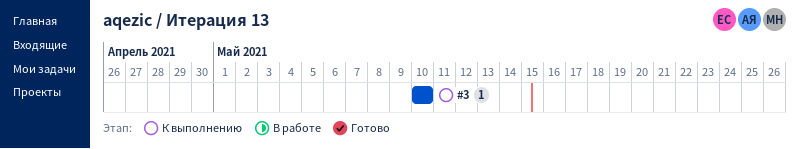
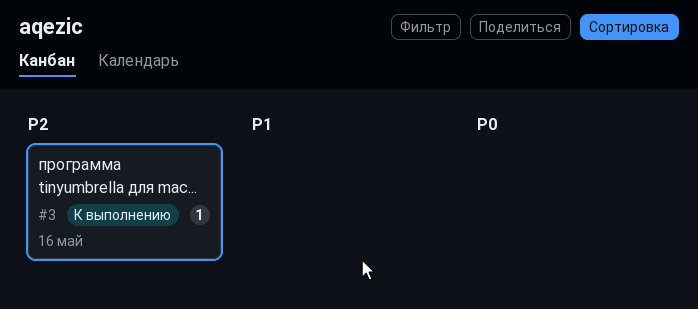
#3, due: May 10 -> May 16

